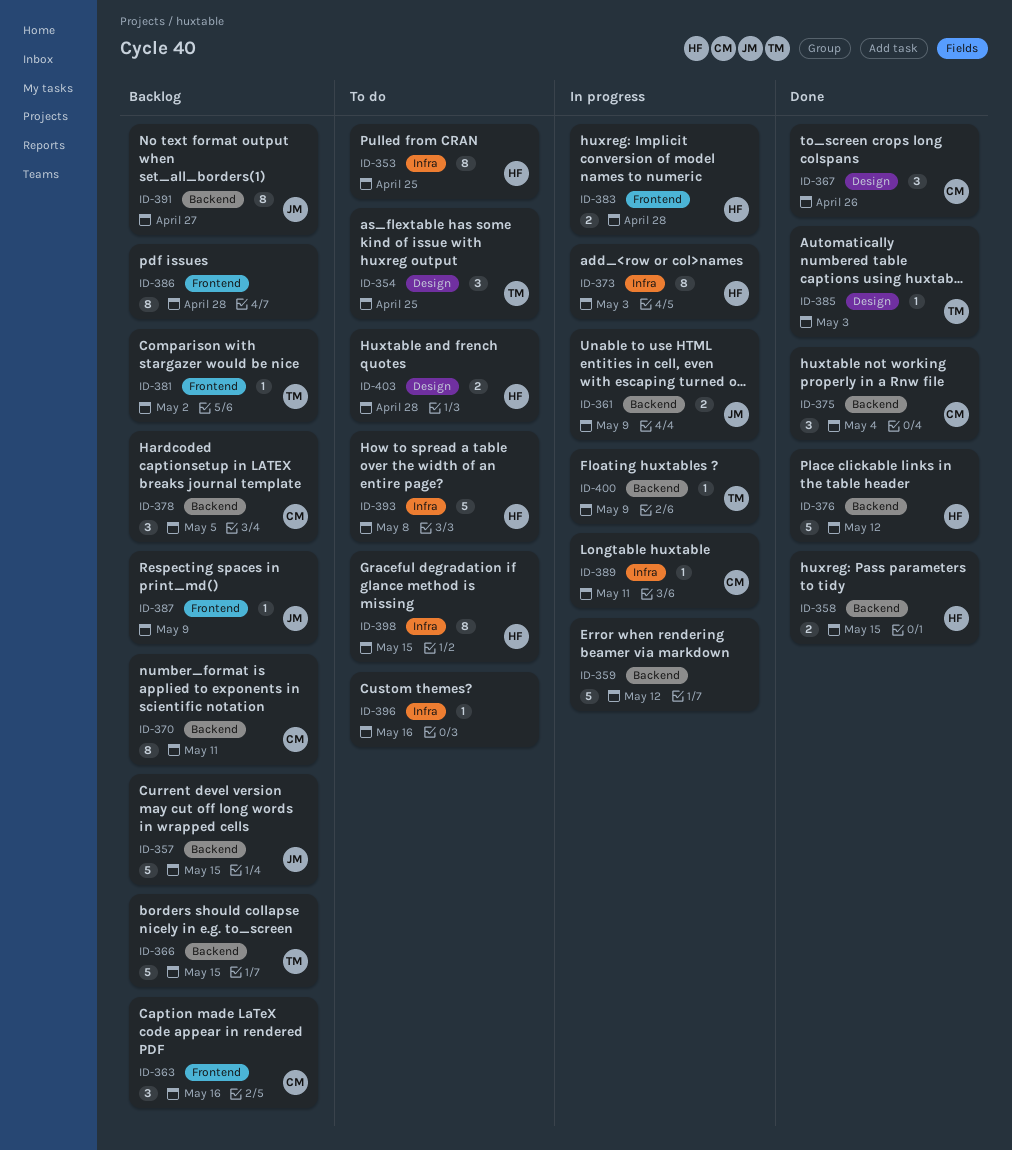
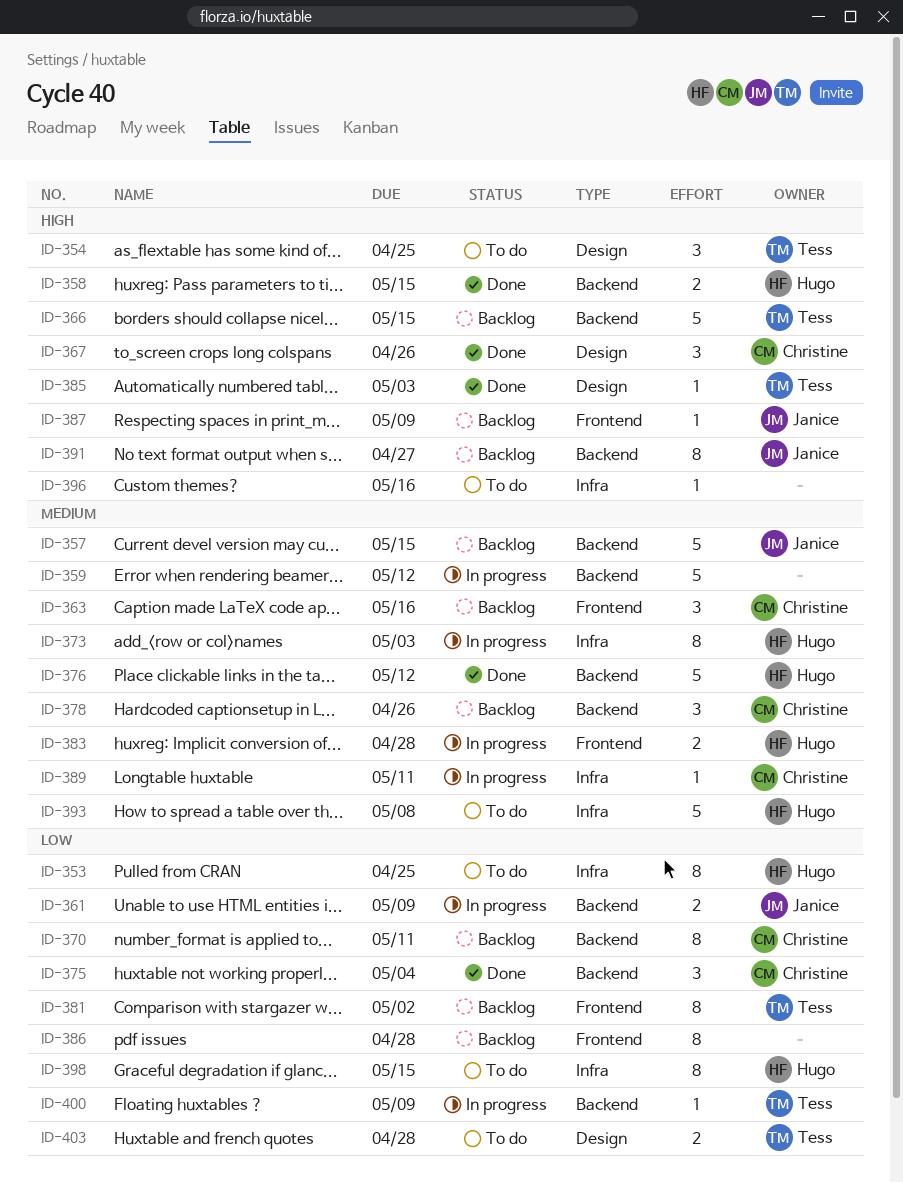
ID-378, due: May 5 -> Apr 26
ID-381, estimate: 1 -> 8
ID-403, owner: Hugo -> Tess

